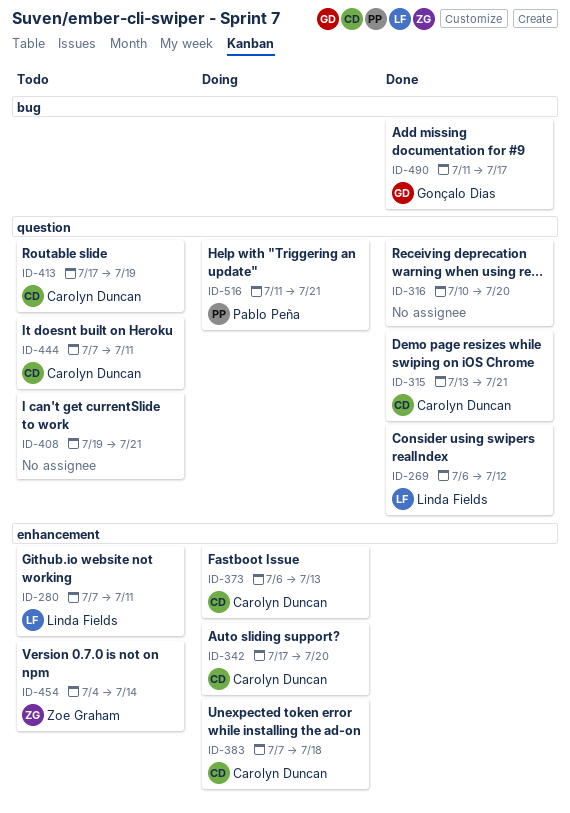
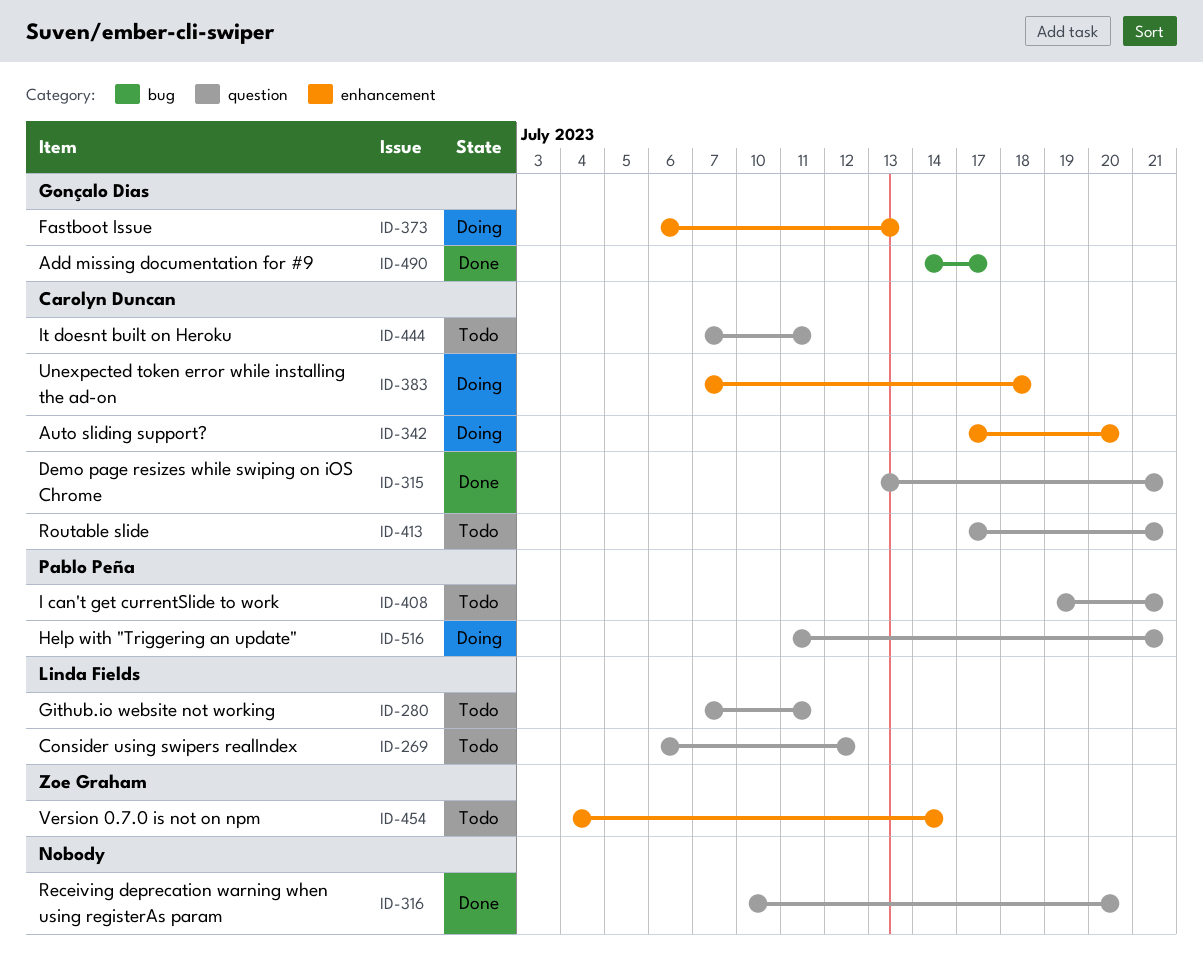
ID-269, status: Done -> Todo
ID-280, label: enhancement -> question
ID-373, owner: Carolyn Duncan -> Gonçalo Dias
ID-408, owner: none -> Pablo Peña
ID-413, due: Jul 19 -> Jul 21
ID-490, start: Jul 11 -> Jul 14

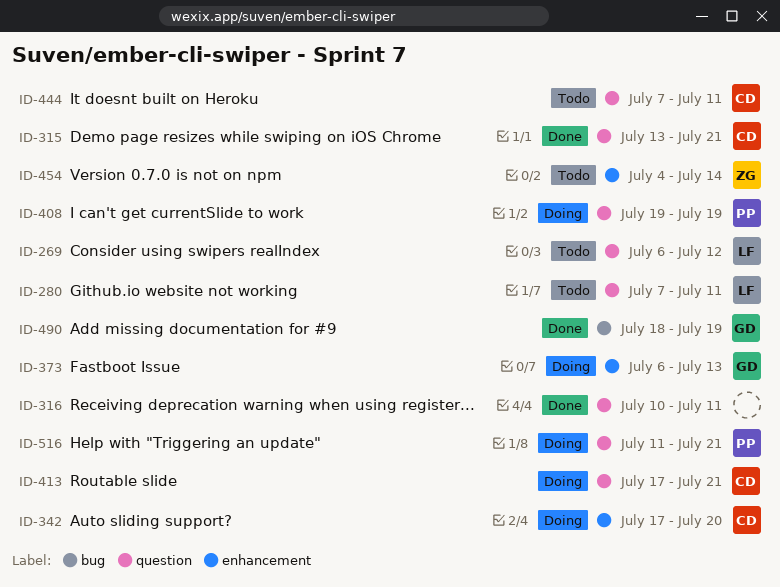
ID-316, due: Jul 20 -> Jul 11
ID-383: present -> none
ID-408, status: Todo -> Doing
ID-408, due: Jul 21 -> Jul 19
ID-413, status: Todo -> Doing
ID-490, start: Jul 14 -> Jul 18
ID-490, due: Jul 17 -> Jul 19

